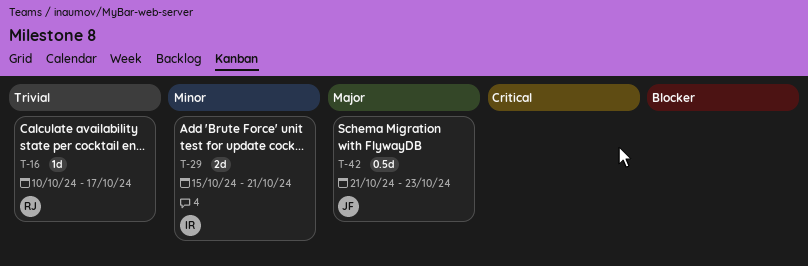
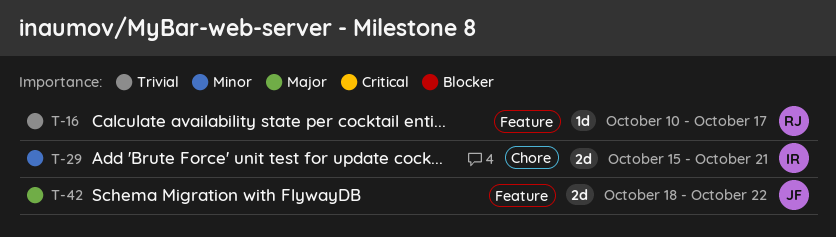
T-42, estimate: 0.5d -> 2d
T-42, start: Oct 21 -> Oct 18
T-42, due: Oct 23 -> Oct 22

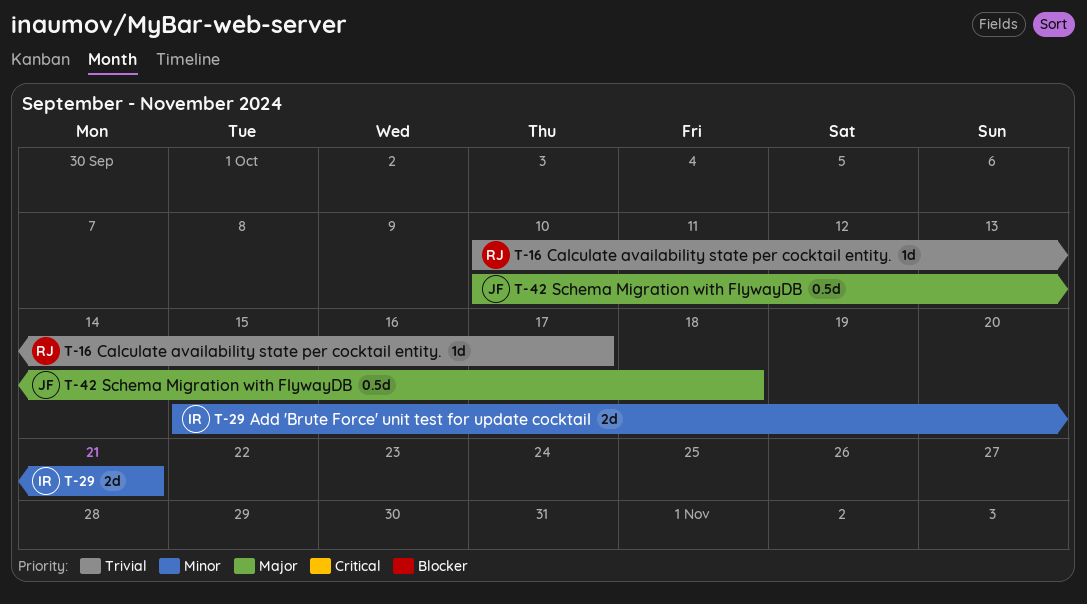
T-42, estimate: 2d -> 0.5d
T-42, start: Oct 18 -> Oct 10
T-42, due: Oct 22 -> Oct 18

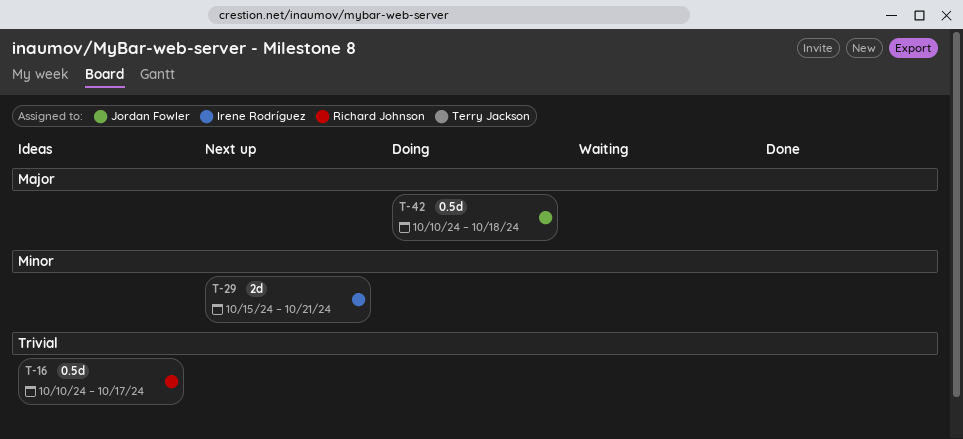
T-16, estimate: 1d -> 0.5d

